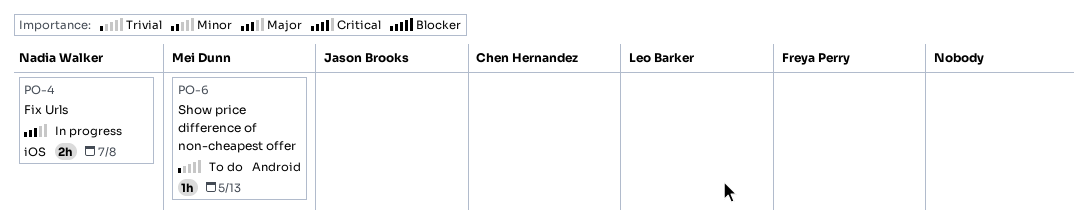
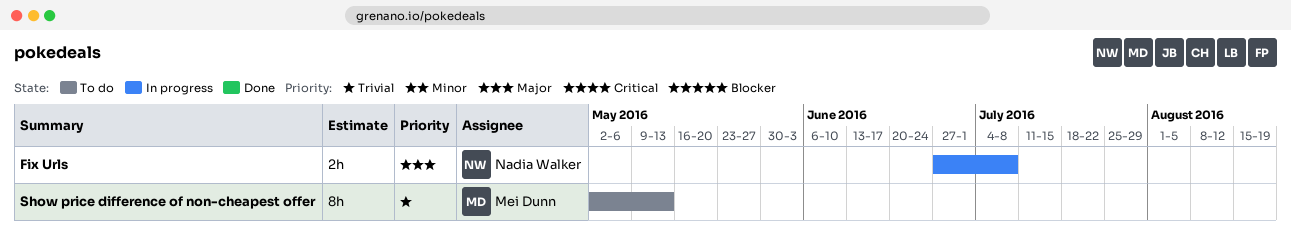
Show price difference of non-cheapest offer, estimate: 1h -> 8h

